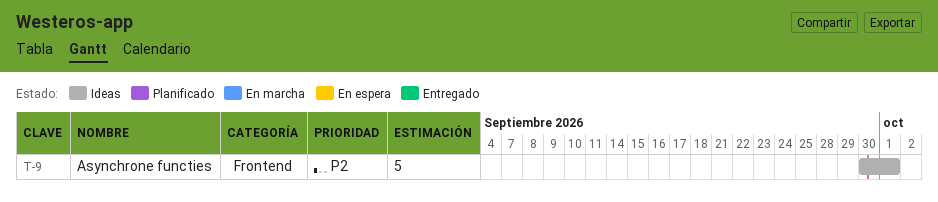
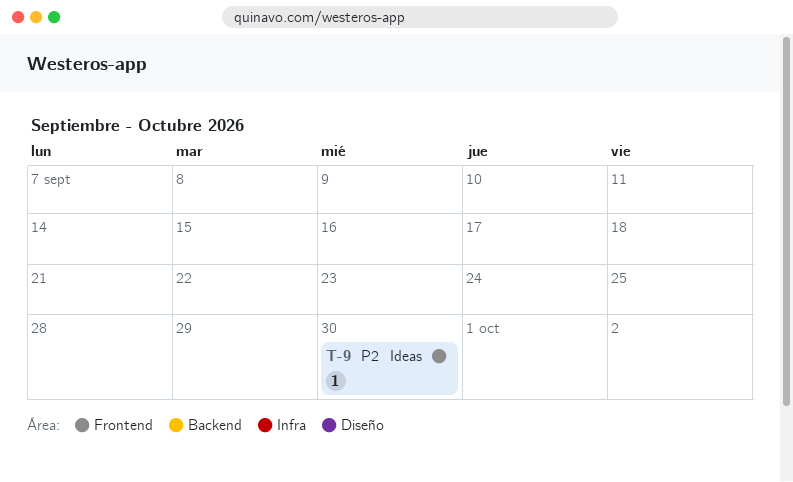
T-9, estimate: 5 -> 1
T-9, due: Oct 1 -> Sep 30

